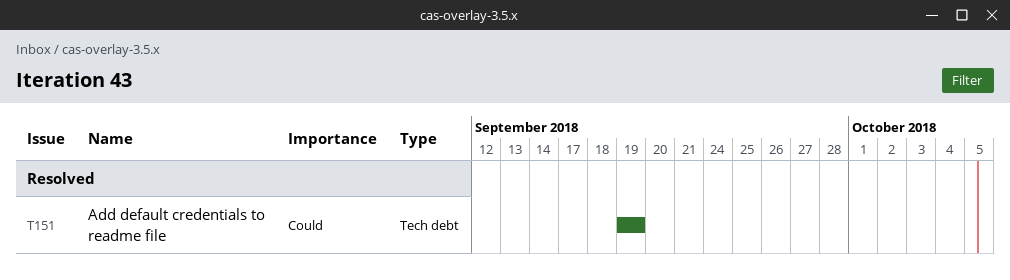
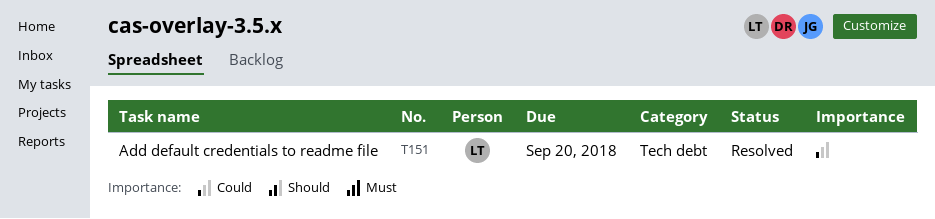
T151, due: Sep 19 -> Sep 20

